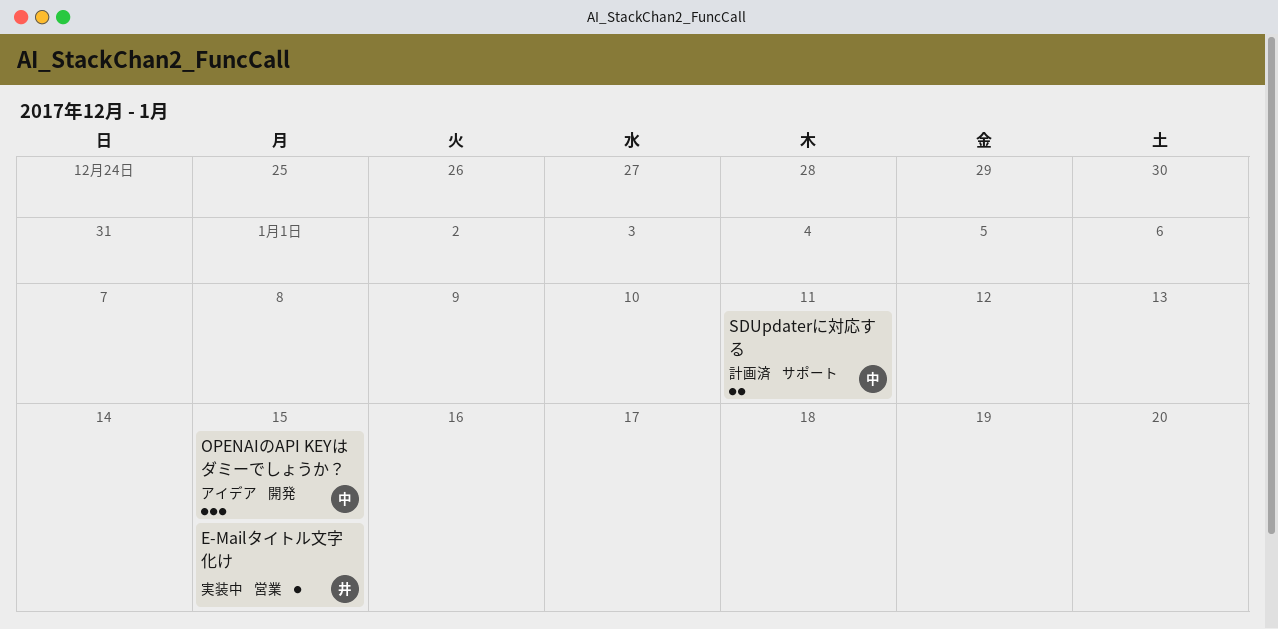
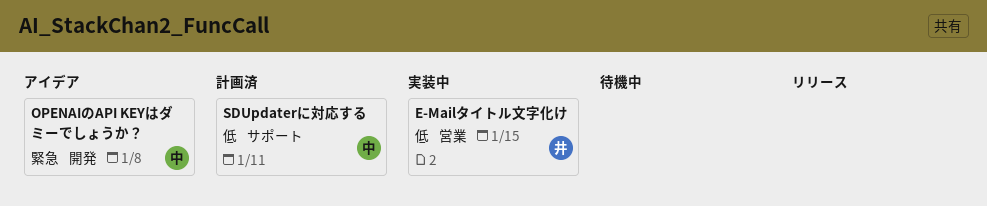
OPENAIのAPI KEYはダミーでしょうか？, due: Jan 15 -> Jan 8

